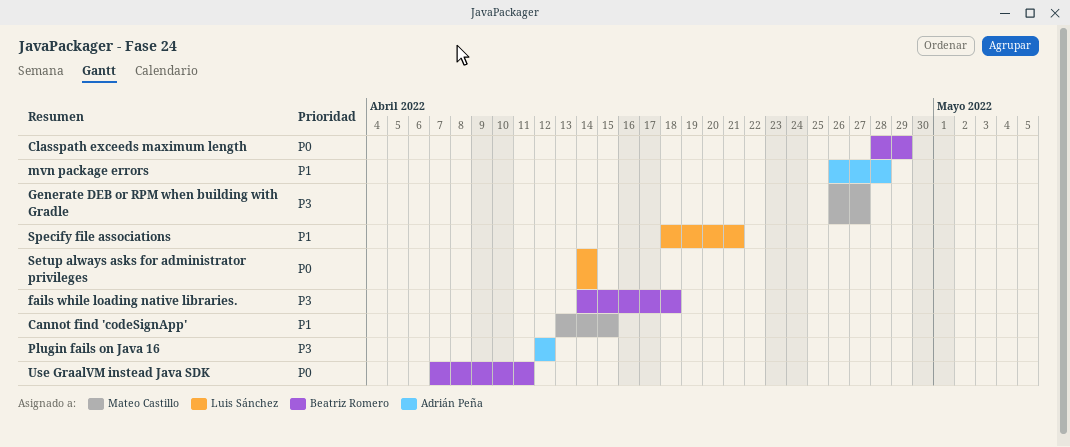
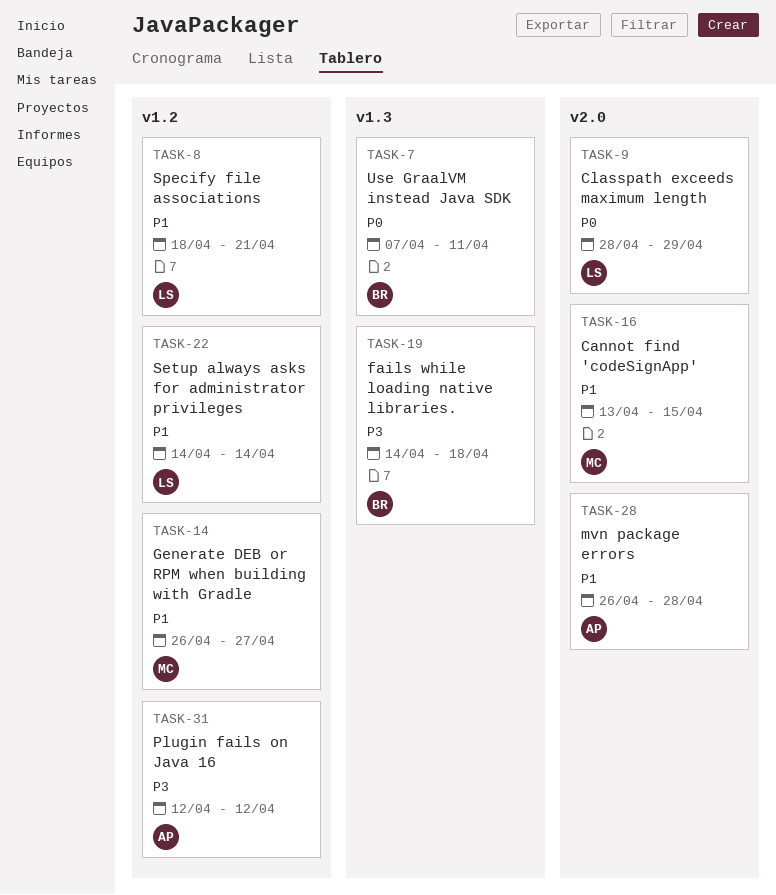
Classpath exceeds maximum length, owner: Beatriz Romero -> Luis Sánchez
Generate DEB or RPM when building with Gradle, priority: P3 -> P1
Setup always asks for administrator privileges, priority: P0 -> P1

